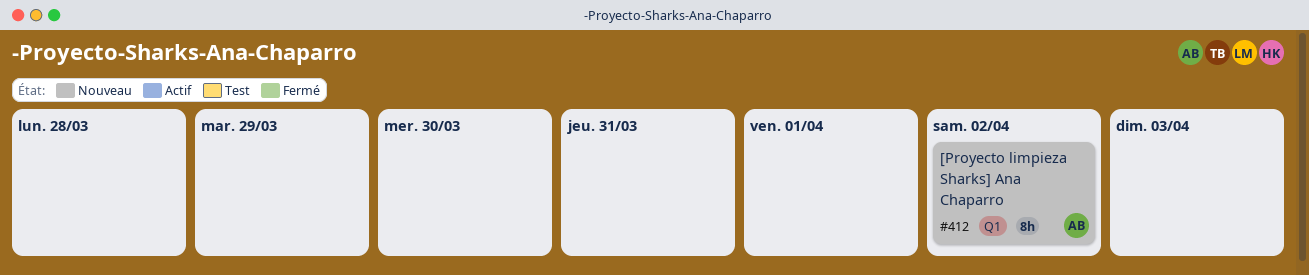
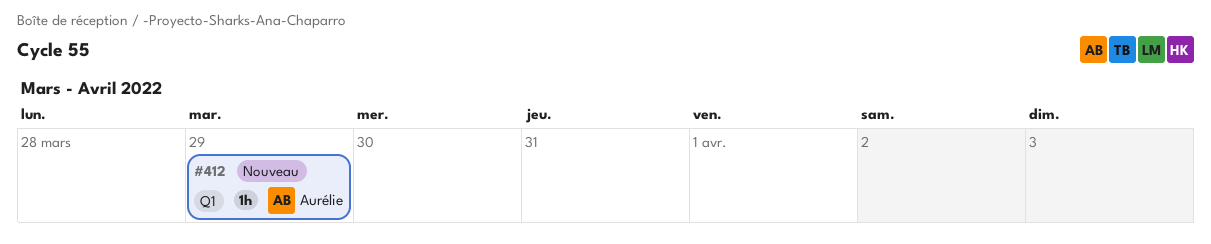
#412, estimate: 8h -> 1h
#412, due: Apr 2 -> Mar 29

